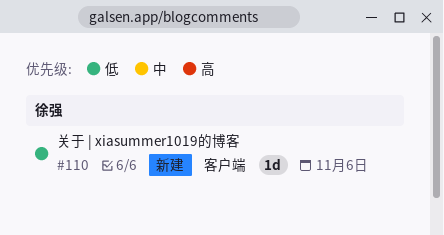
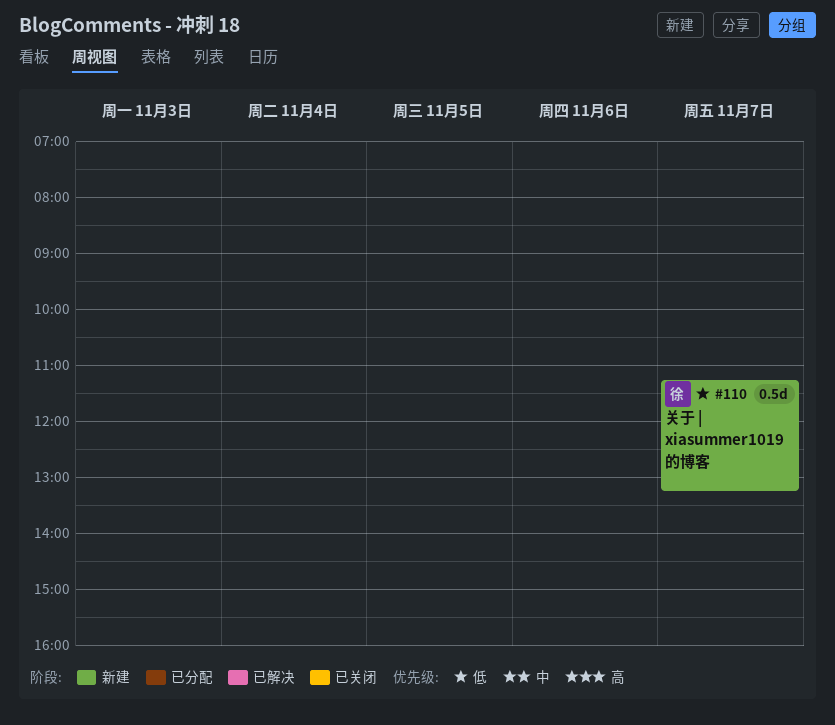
#110, estimate: 1d -> 0.5d
#110, day: Nov 6 -> Nov 7

